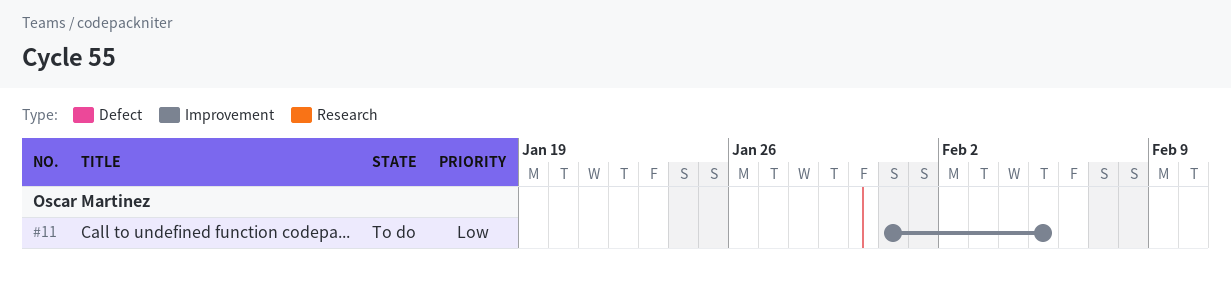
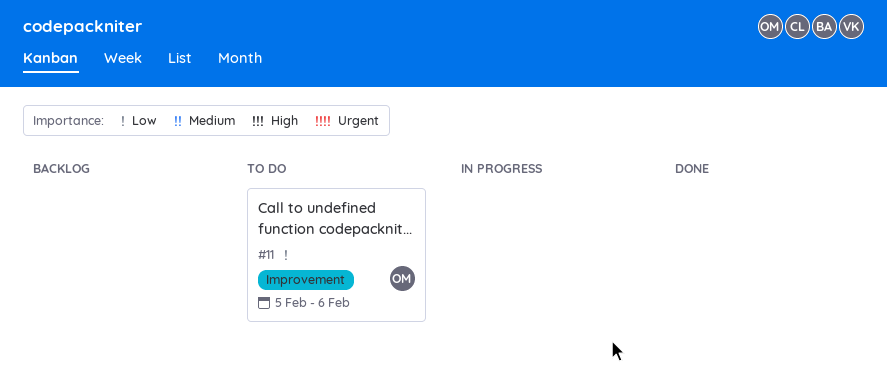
#11, start: Jan 31 -> Feb 5
#11, due: Feb 5 -> Feb 6

